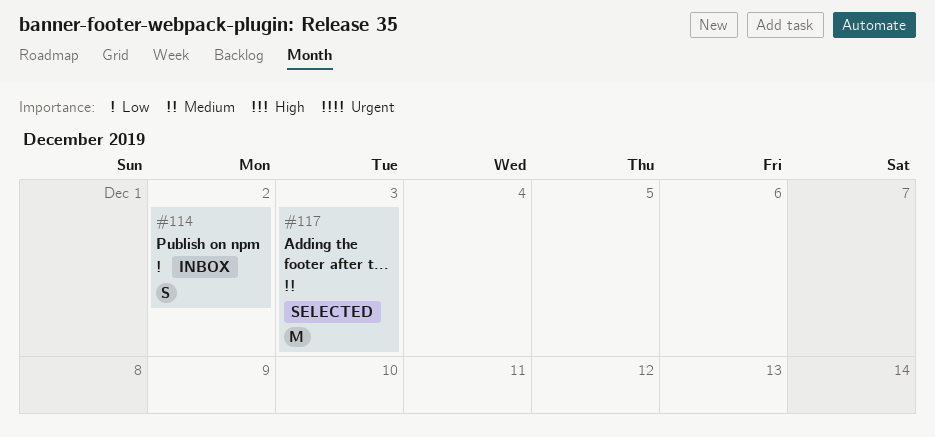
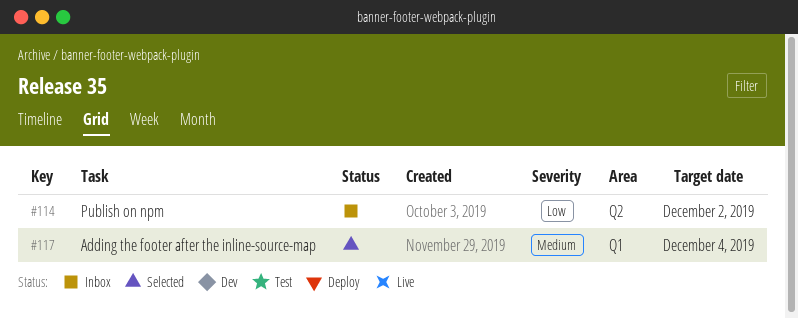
#117, due: Dec 3 -> Dec 4

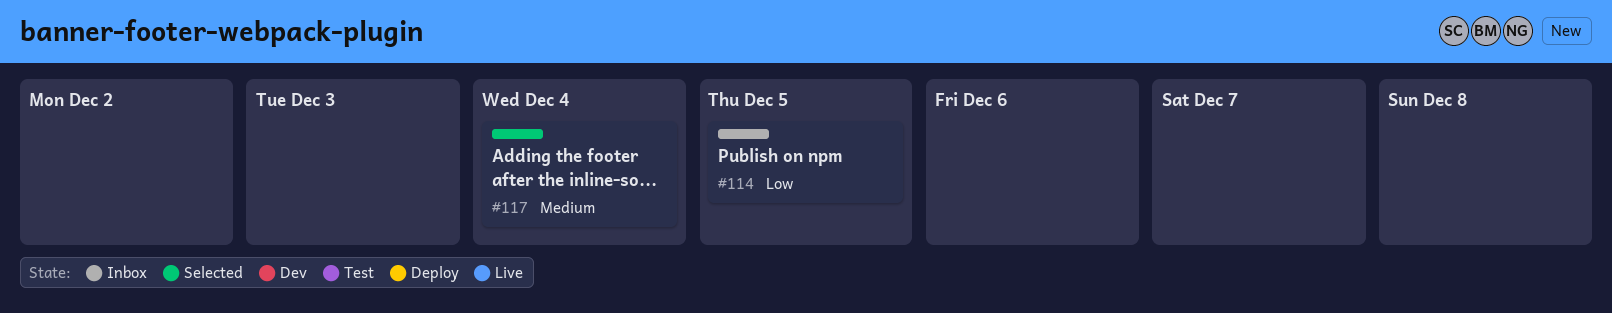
#114, due: Dec 2 -> Dec 5

